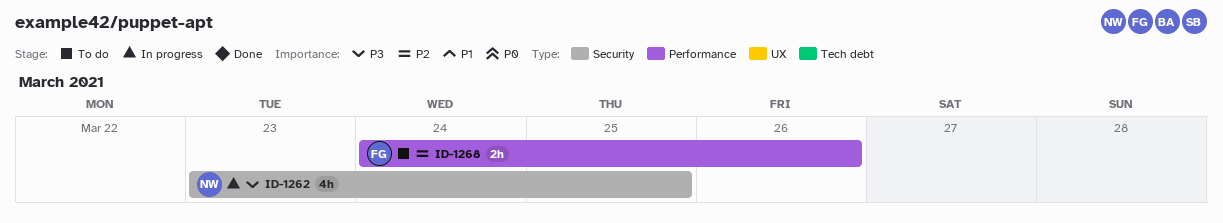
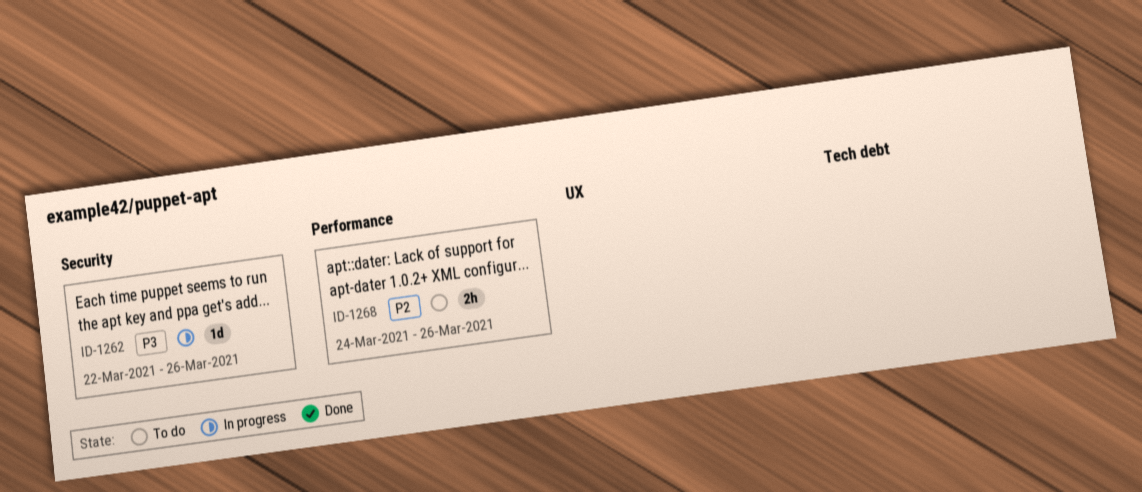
ID-1262, estimate: 4h -> 1d
ID-1262, start: Mar 23 -> Mar 22
ID-1262, due: Mar 25 -> Mar 26

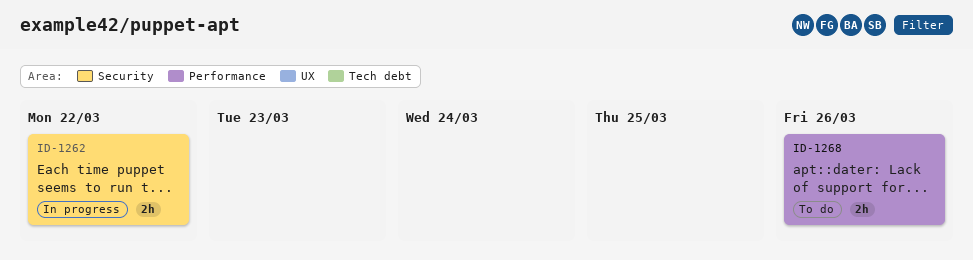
ID-1262, estimate: 1d -> 2h
ID-1262, due: Mar 26 -> Mar 22

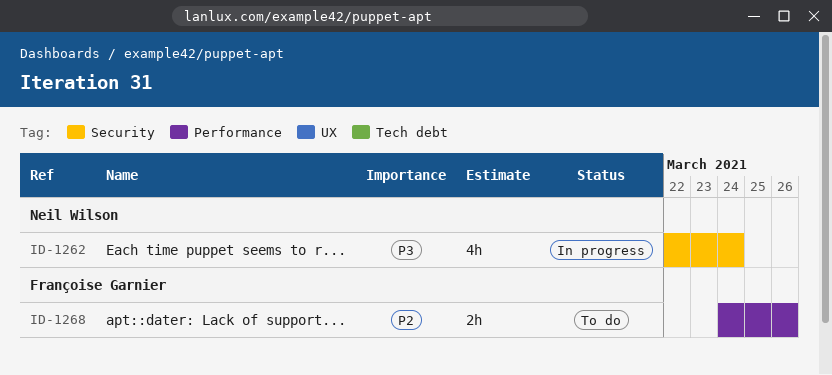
ID-1262, estimate: 2h -> 4h
ID-1262, due: Mar 22 -> Mar 24

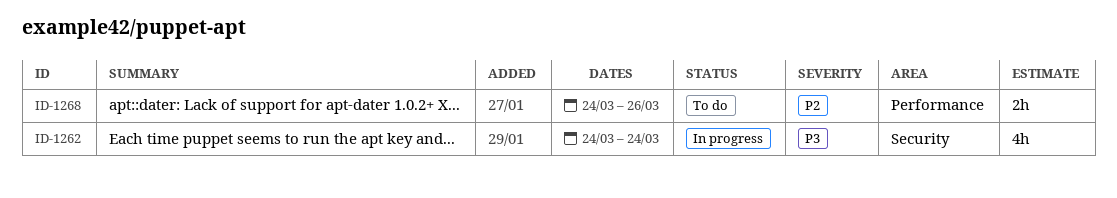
ID-1262, start: Mar 22 -> Mar 24

